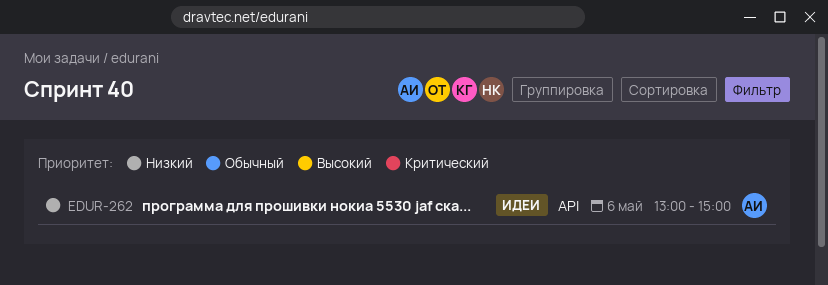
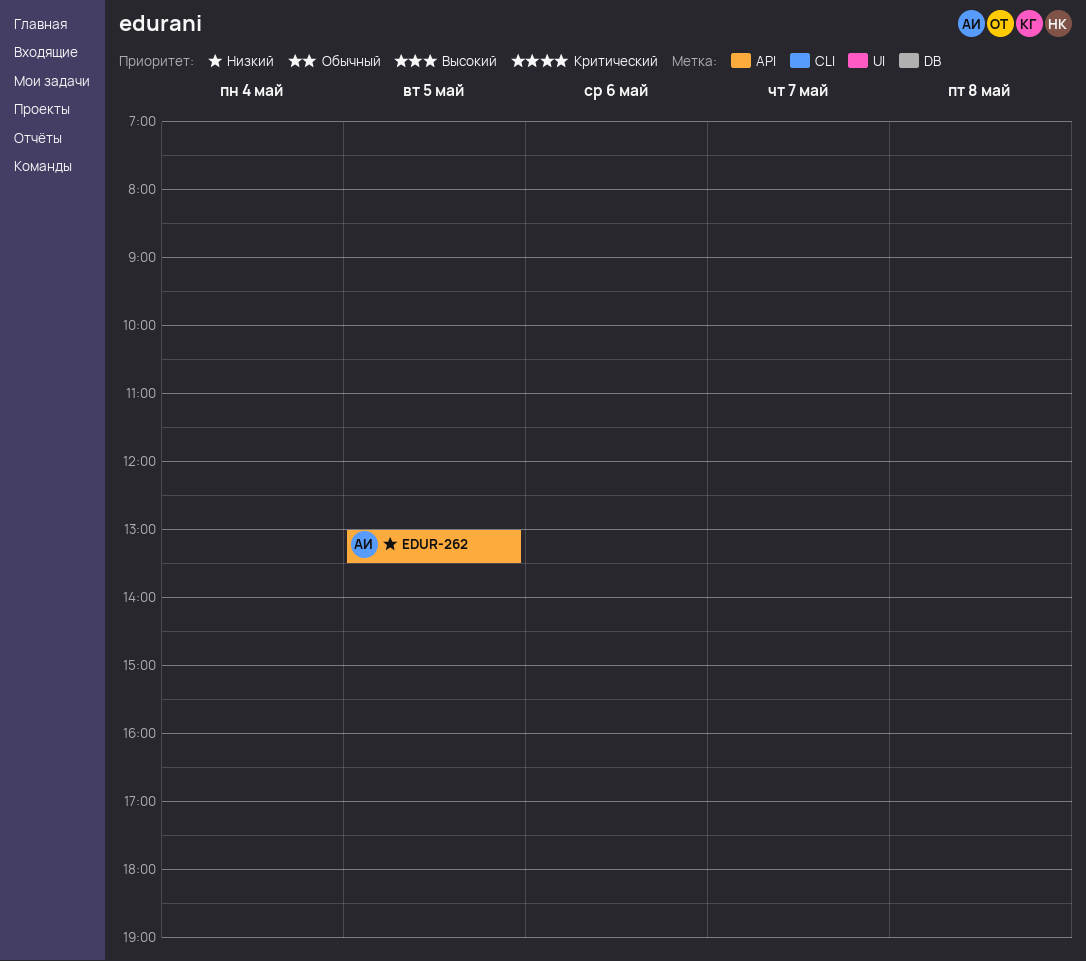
EDUR-262, day: May 6 -> May 5
EDUR-262, ends: 15:00 -> 13:30

